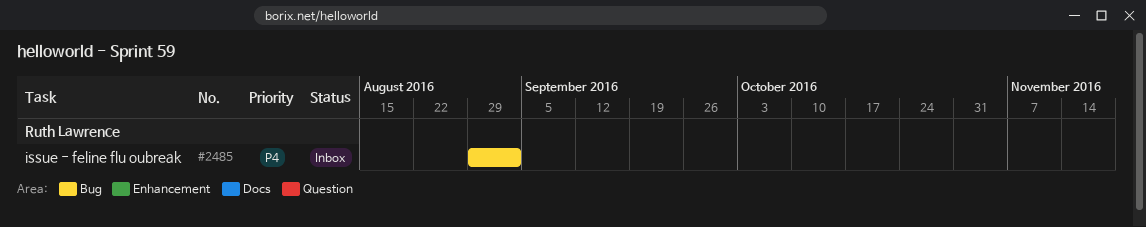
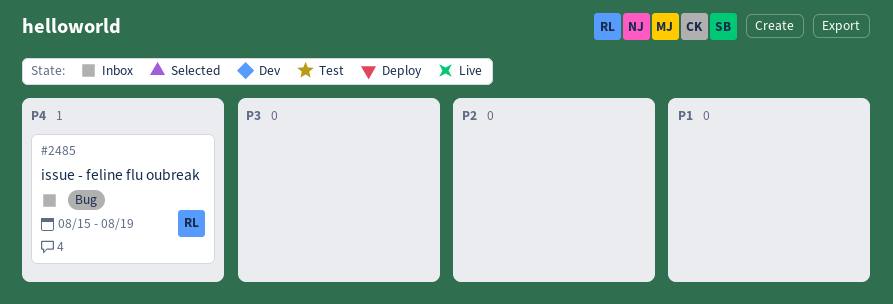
#2485, start: Aug 29 -> Aug 15
#2485, due: Sep 2 -> Aug 19

